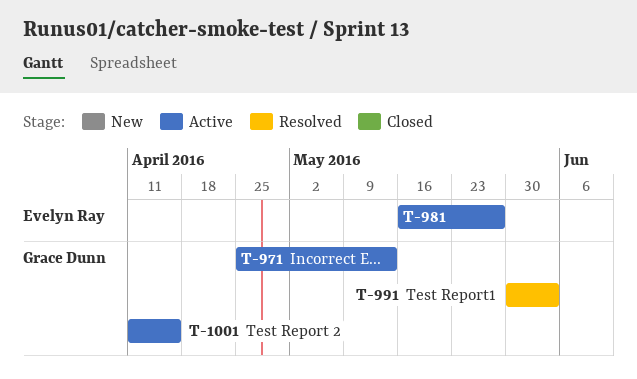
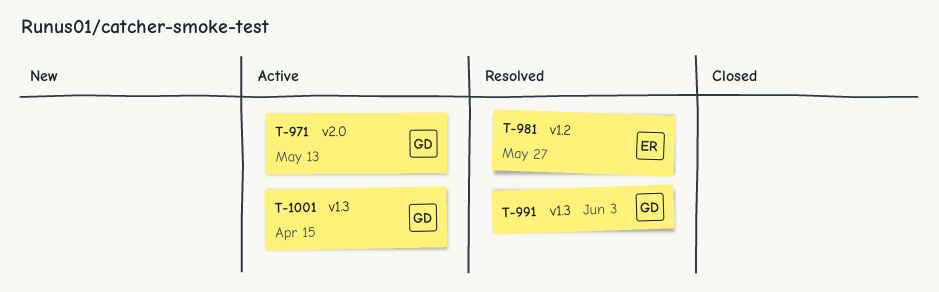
T-981, status: Active -> Resolved

